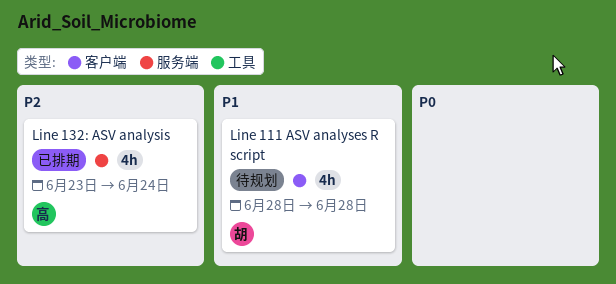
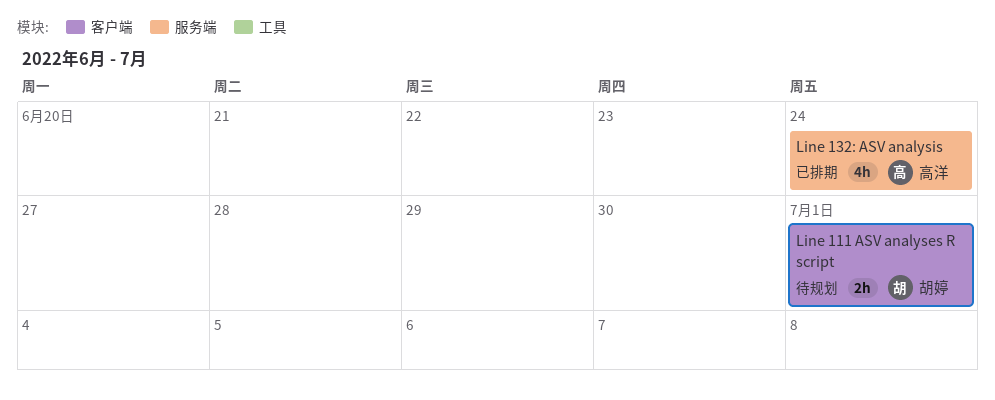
Line 111 ASV analyses R script, estimate: 4h -> 2h
Line 111 ASV analyses R script, due: Jun 28 -> Jul 1

